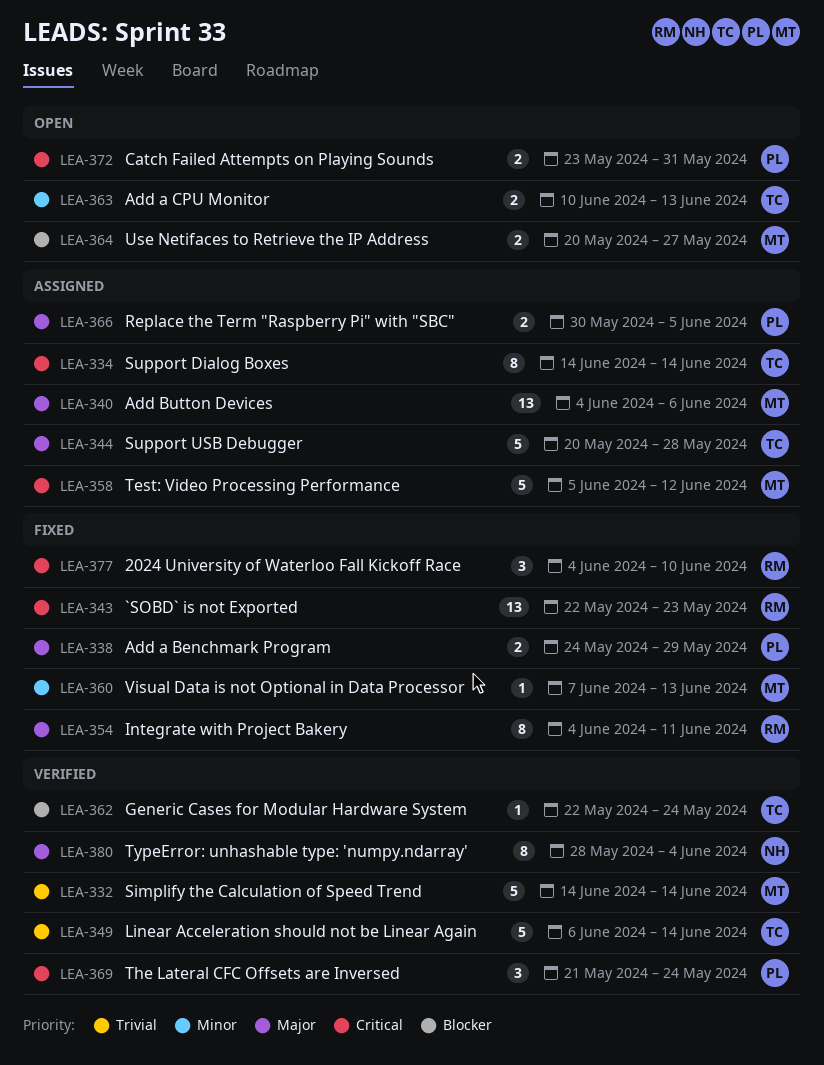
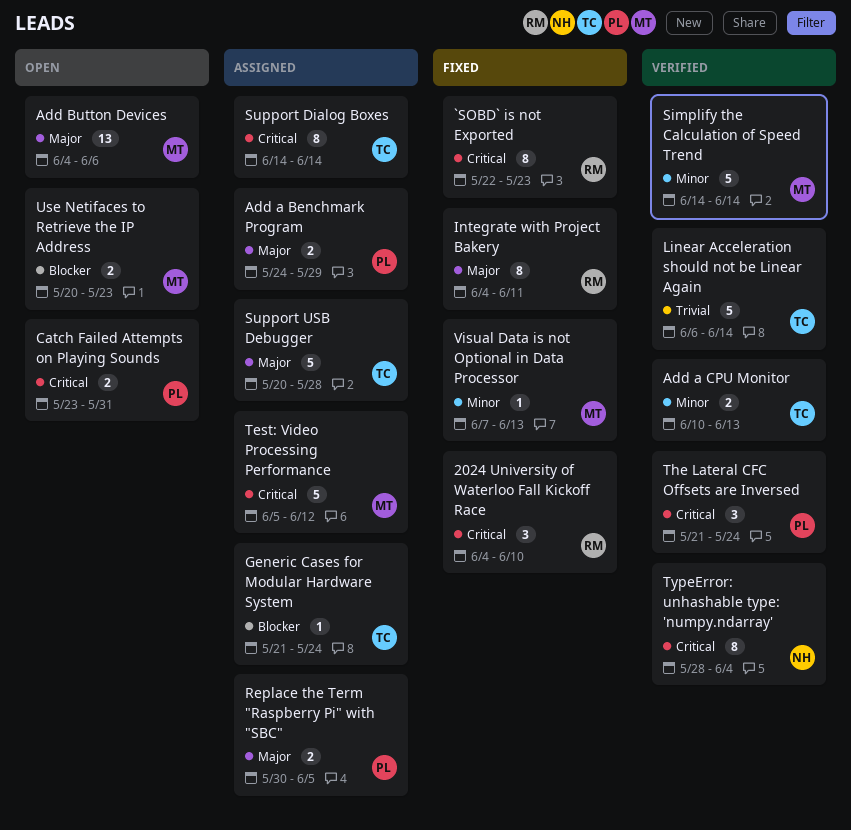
`SOBD` is not Exported, estimate: 13 -> 8
Add a Benchmark Program, status: Fixed -> Assigned
Add a CPU Monitor, status: Open -> Verified
Add Button Devices, status: Assigned -> Open
Generic Cases for Modular Hardware System, status: Verified -> Assigned
Generic Cases for Modular Hardware System, start: May 22 -> May 21
Simplify the Calculation of Speed Trend, priority: Trivial -> Minor
TypeError: unhashable type: 'numpy.ndarray', priority: Major -> Critical
Use Netifaces to Retrieve the IP Address, due: May 27 -> May 23

